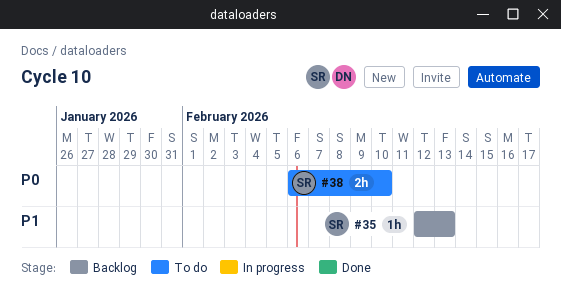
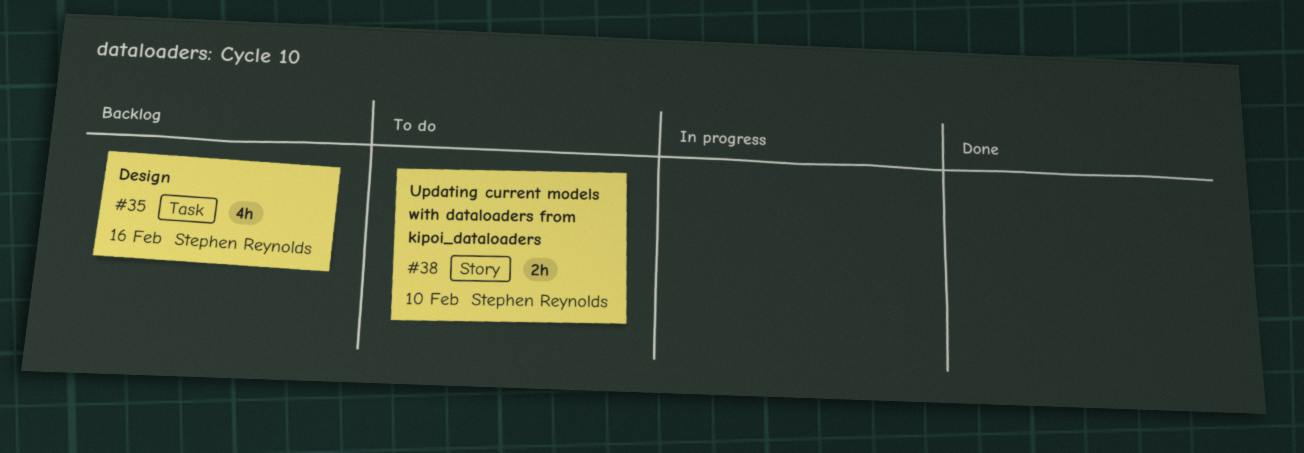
#35, estimate: 1h -> 4h
#35, due: Feb 13 -> Feb 16

